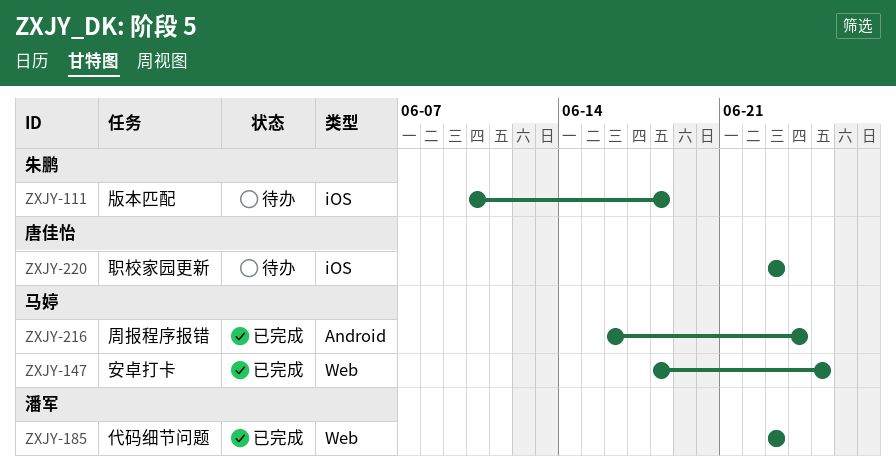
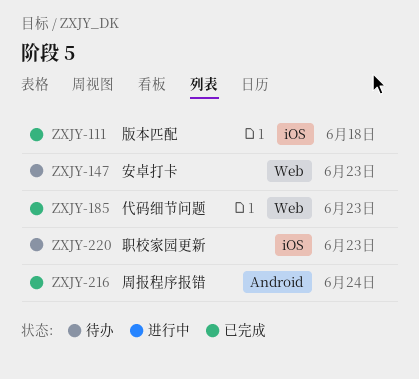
ZXJY-111, status: 待办 -> 已完成
ZXJY-147, status: 已完成 -> 待办
ZXJY-147, due: Jun 25 -> Jun 23

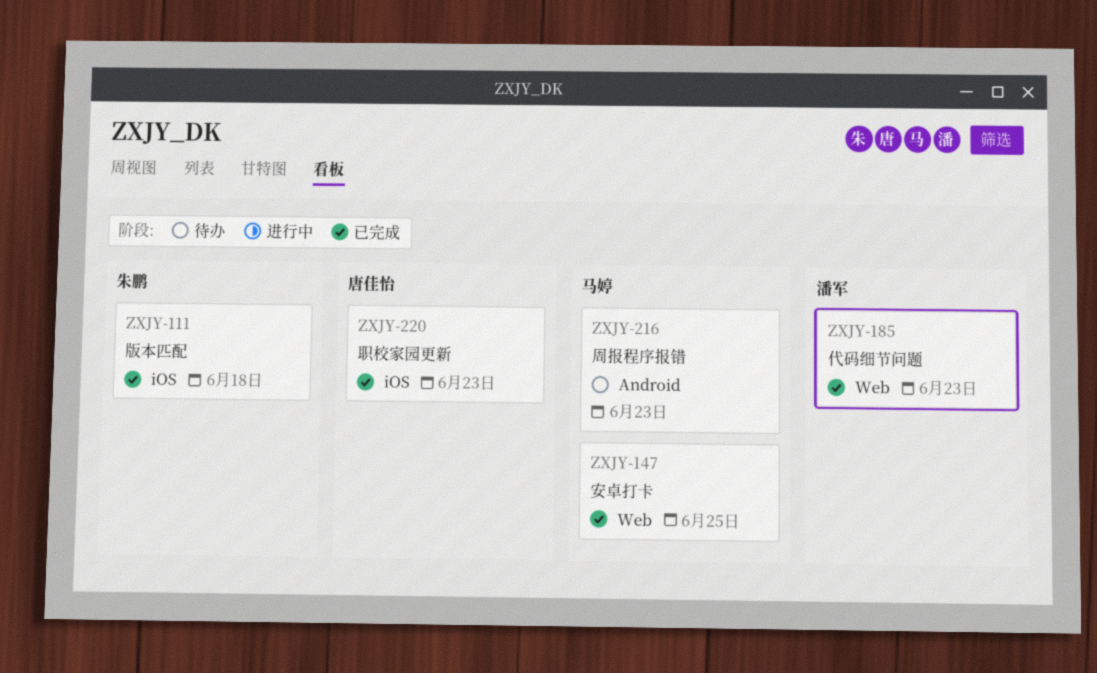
ZXJY-147, status: 待办 -> 已完成
ZXJY-147, due: Jun 23 -> Jun 25
ZXJY-216, status: 已完成 -> 待办
ZXJY-216, due: Jun 24 -> Jun 23
ZXJY-220, status: 待办 -> 已完成

